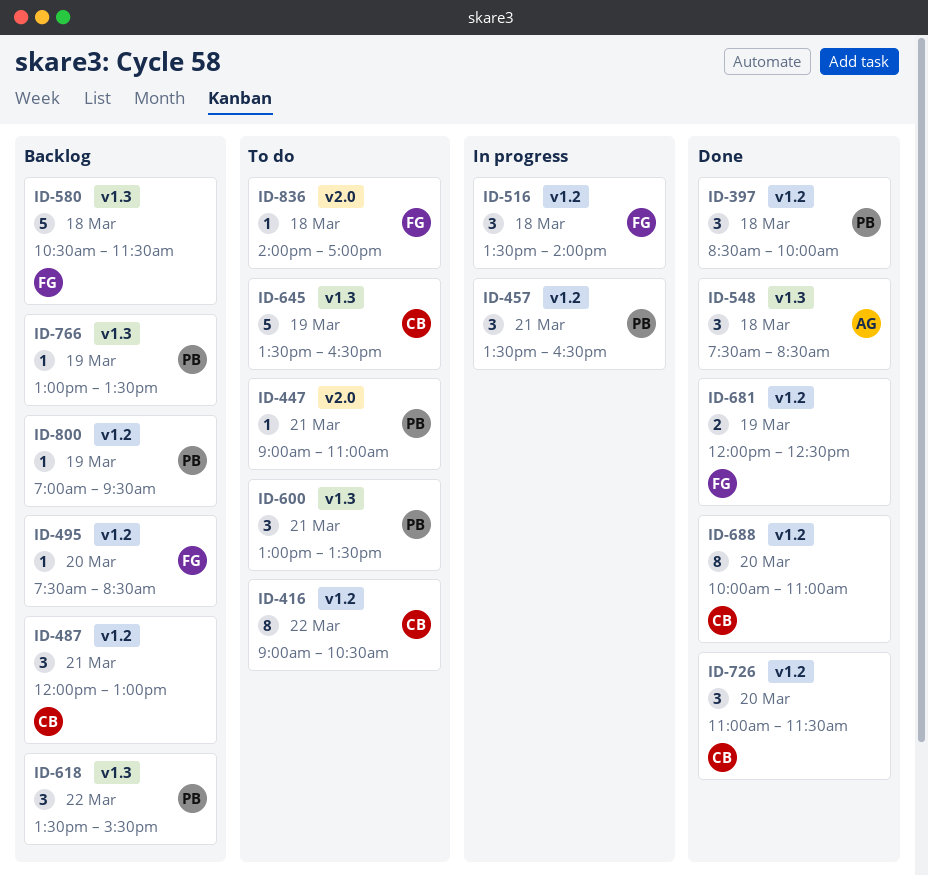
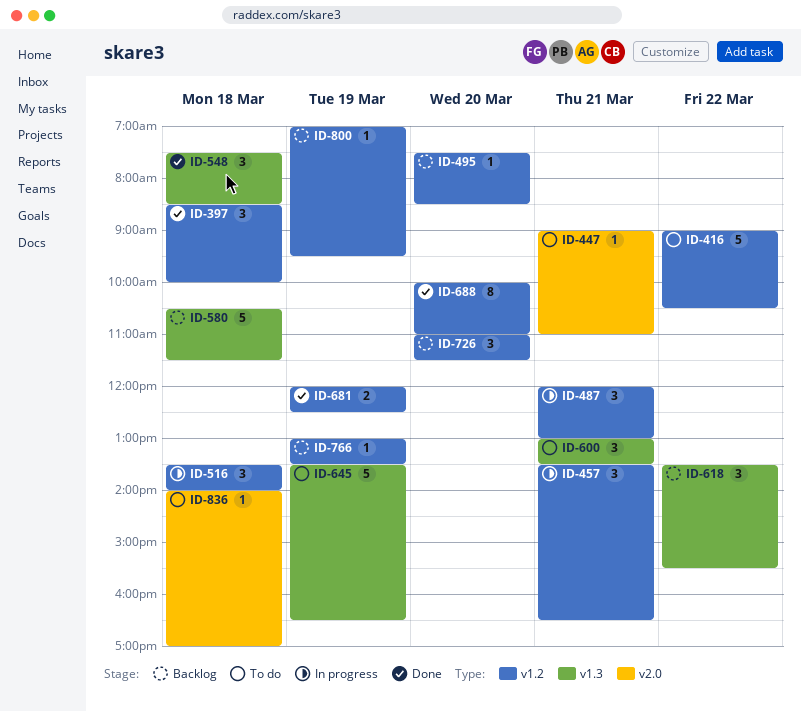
ID-416, estimate: 8 -> 5
ID-487, status: Backlog -> In progress
ID-726, status: Done -> Backlog
ID-766, label: v1.3 -> v1.2

